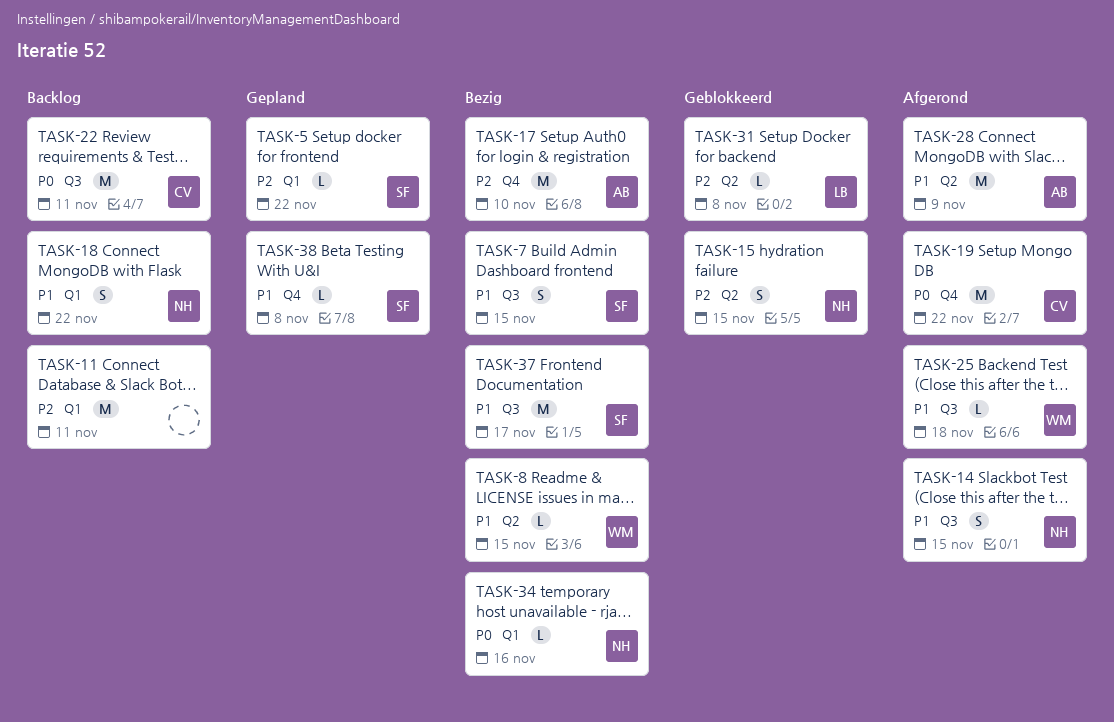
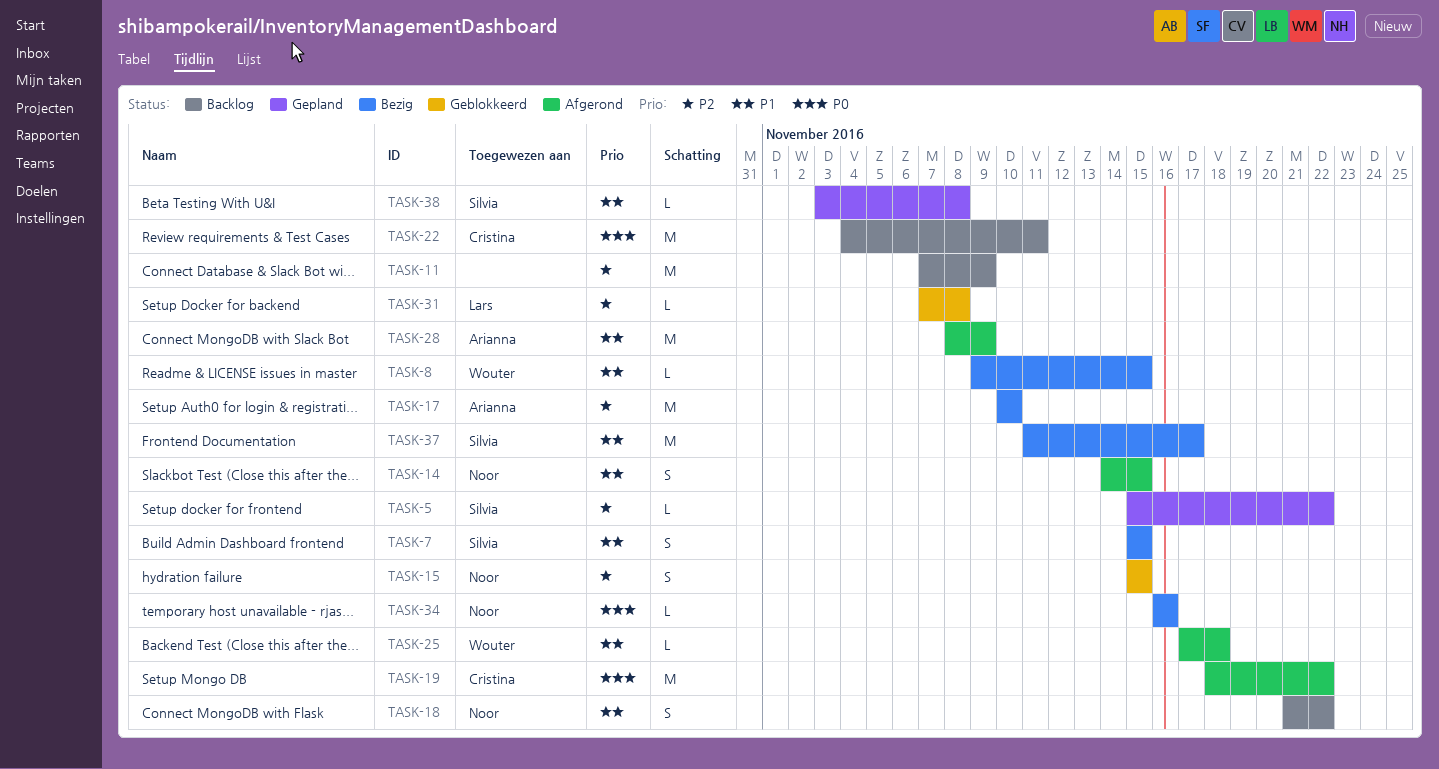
TASK-11, due: Nov 11 -> Nov 9

